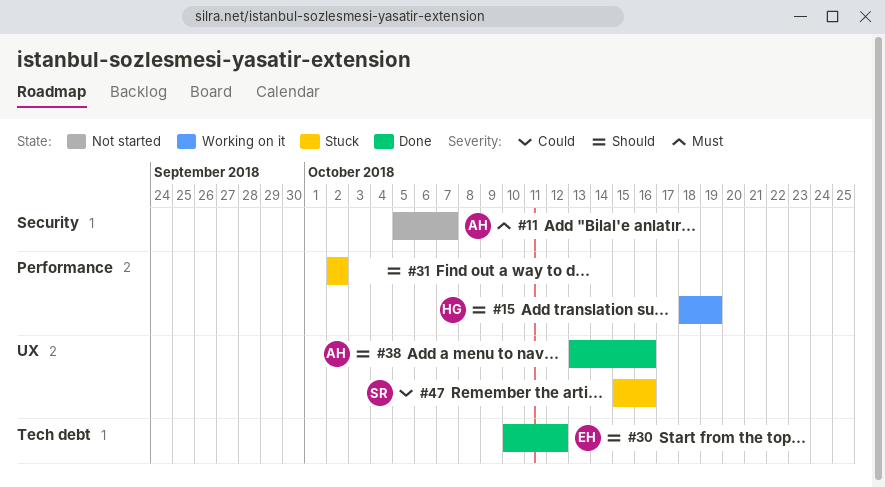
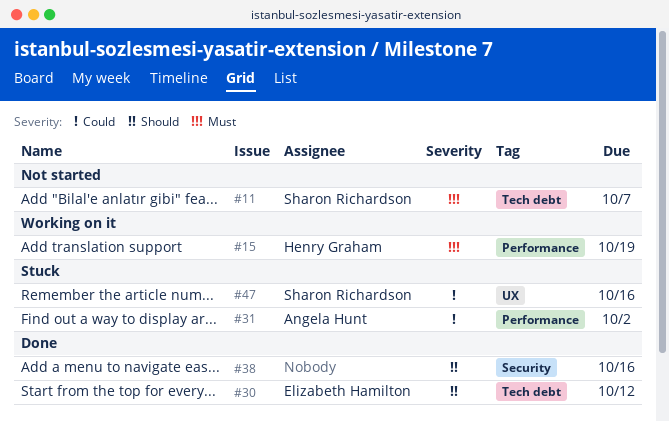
#11, owner: Angela Hunt -> Sharon Richardson
#11, label: Security -> Tech debt
#15, priority: Should -> Must
#31, owner: none -> Angela Hunt
#31, priority: Should -> Could
#38, owner: Angela Hunt -> none
#38, label: UX -> Security

